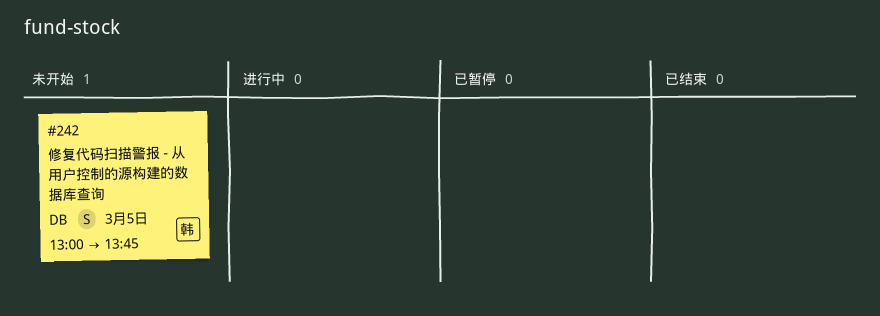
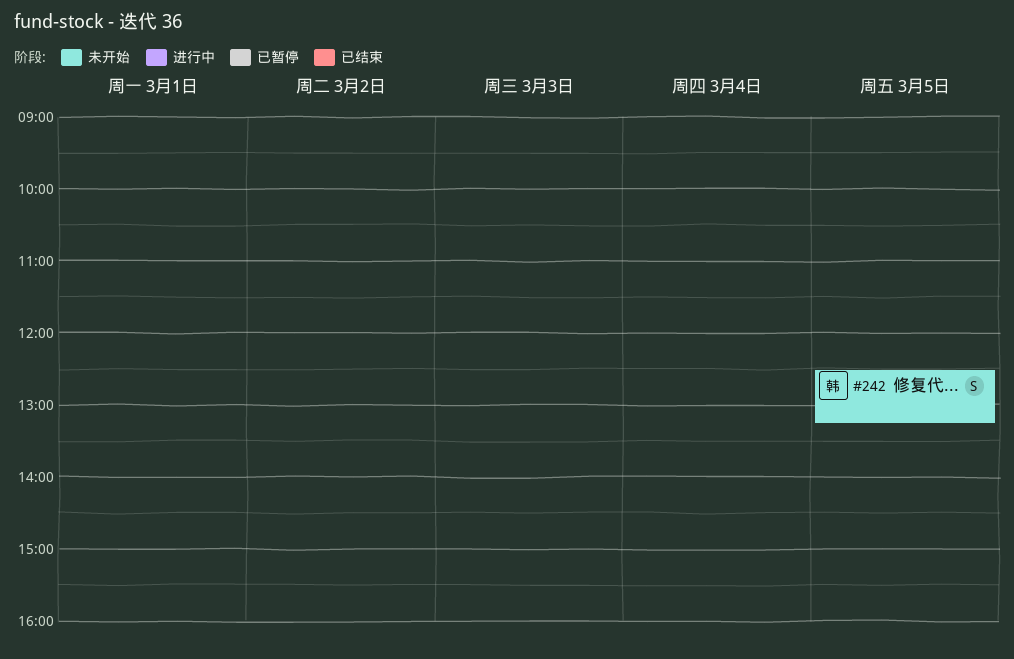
#242, begins: 13:00 -> 12:30
#242, ends: 13:45 -> 13:15

